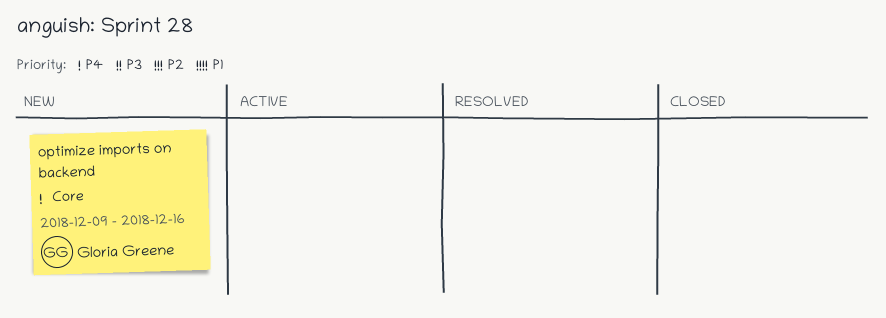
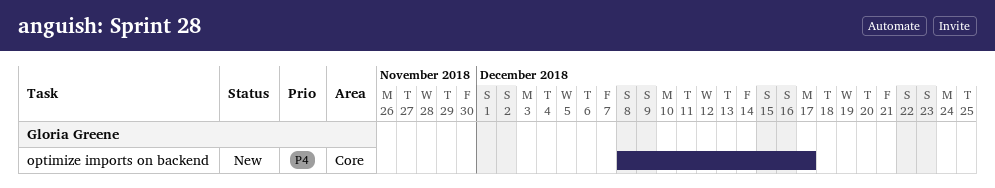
optimize imports on backend, start: Dec 9 -> Dec 8
optimize imports on backend, due: Dec 16 -> Dec 17

